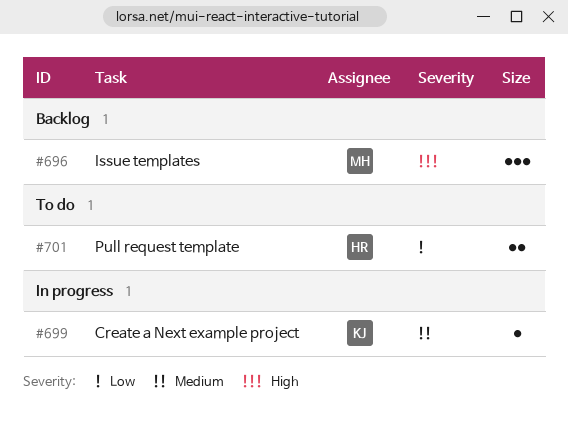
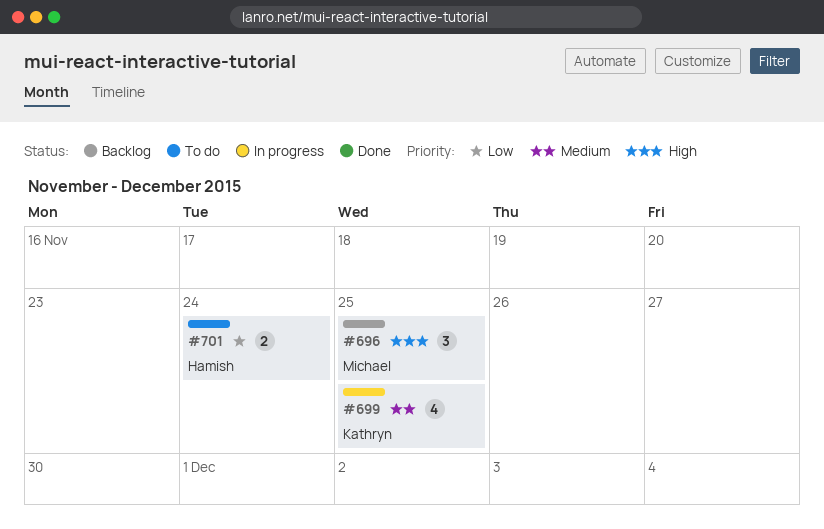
#699, estimate: 1 -> 4

